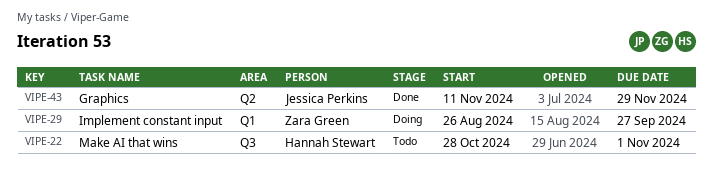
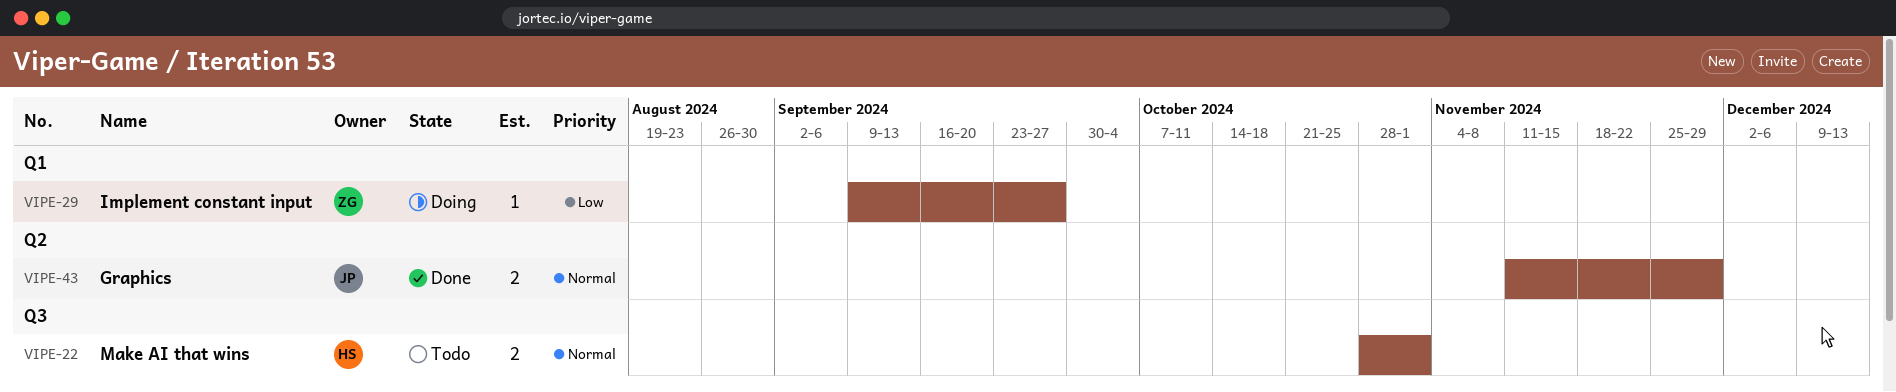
VIPE-29, start: Aug 26 -> Sep 9

